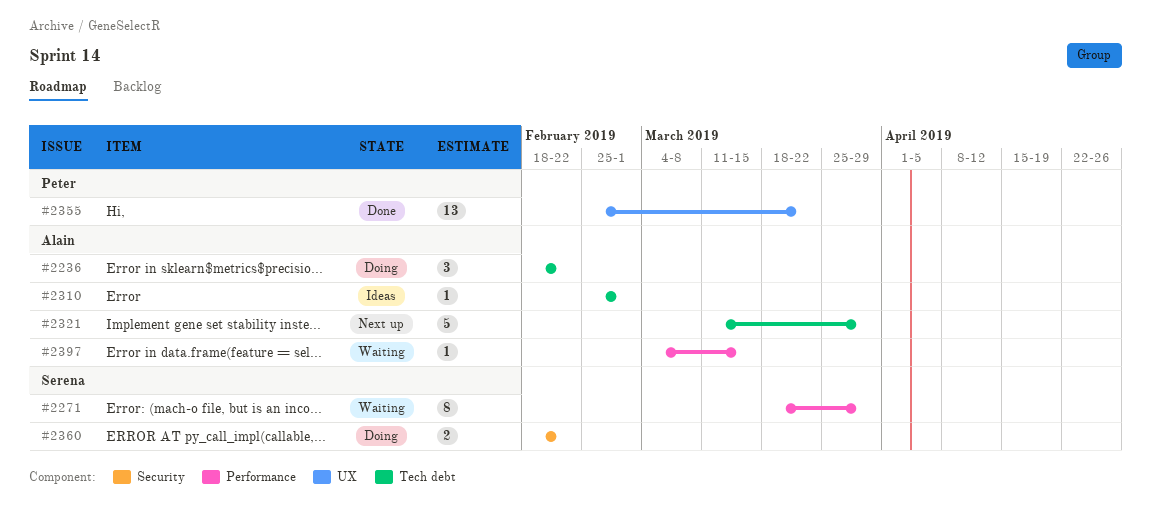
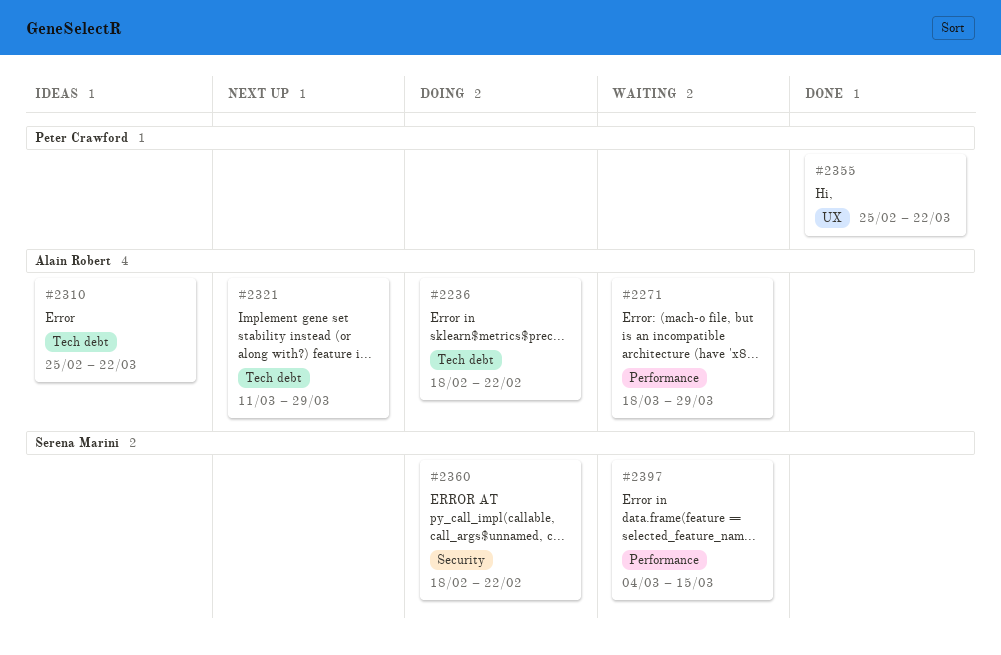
#2271, owner: Serena Marini -> Alain Robert
#2310, due: Mar 1 -> Mar 22
#2397, owner: Alain Robert -> Serena Marini

